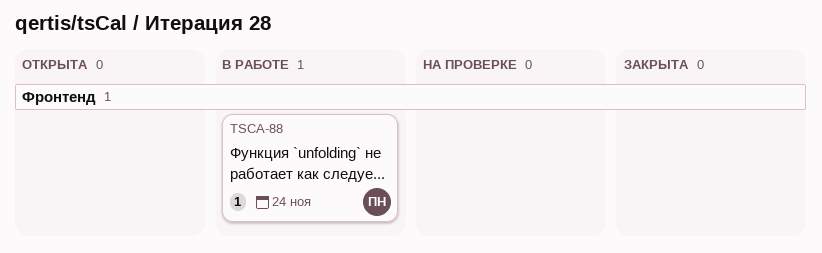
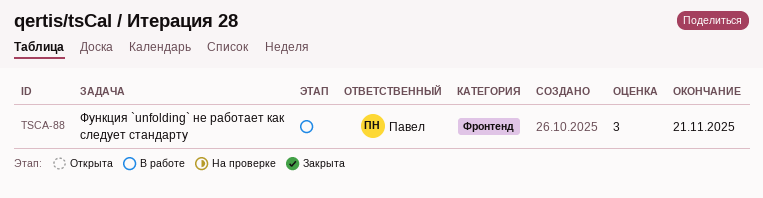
TSCA-88, estimate: 1 -> 3
TSCA-88, due: Nov 24 -> Nov 21

